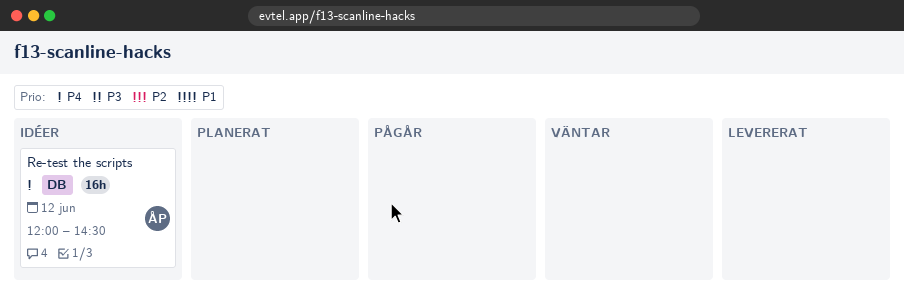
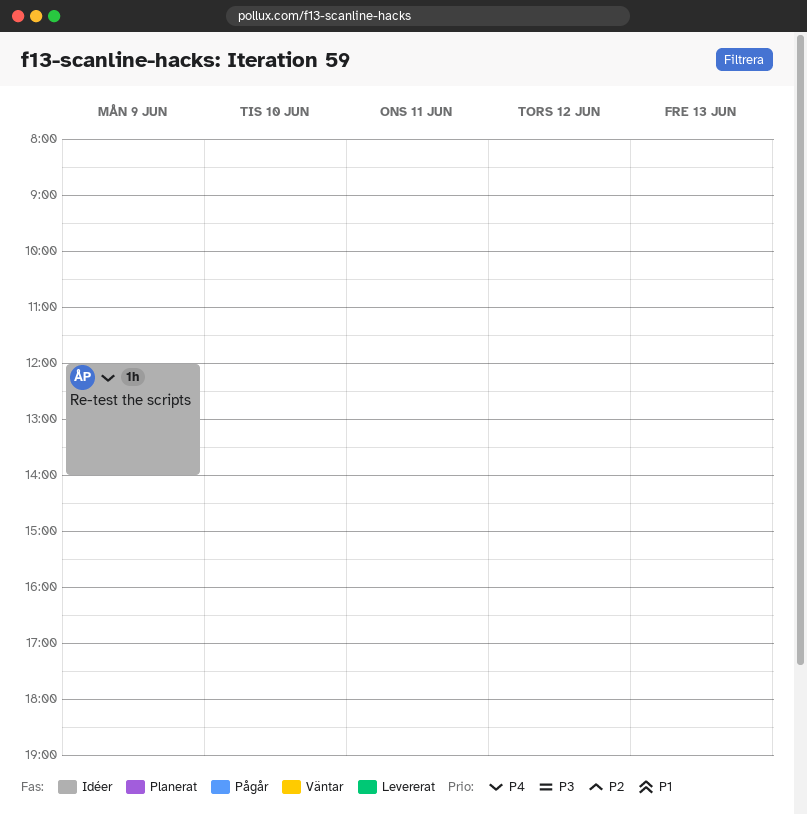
Re-test the scripts, estimate: 16h -> 1h
Re-test the scripts, day: Jun 12 -> Jun 9
Re-test the scripts, ends: 14:30 -> 14:00

